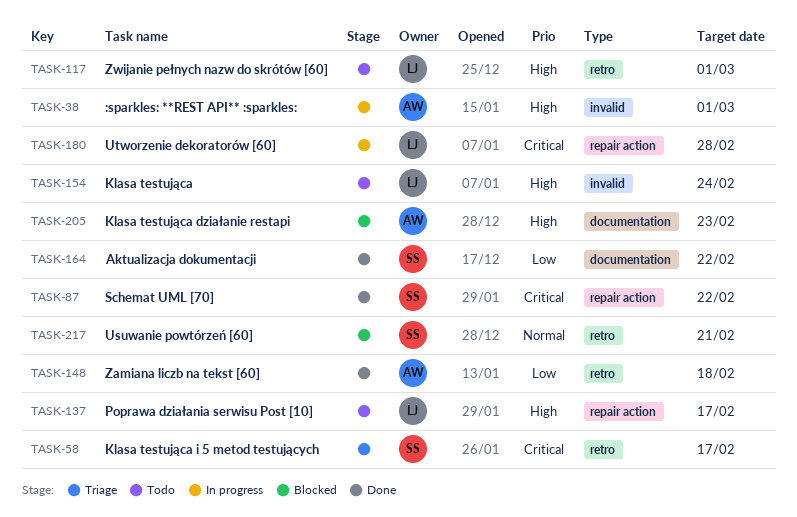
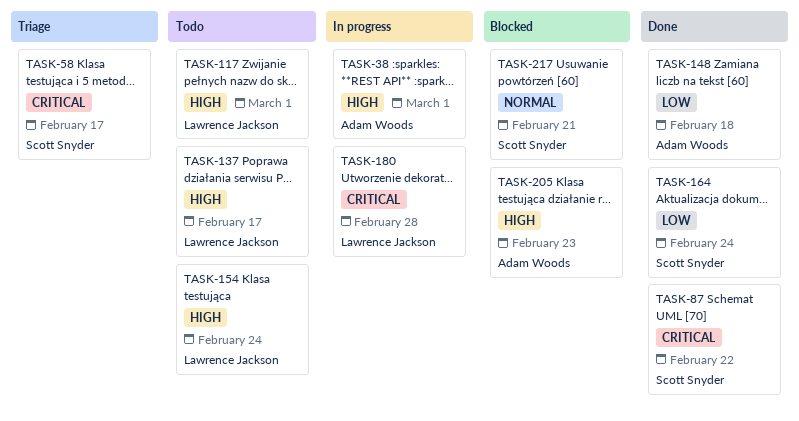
TASK-164, due: Feb 22 -> Feb 24

